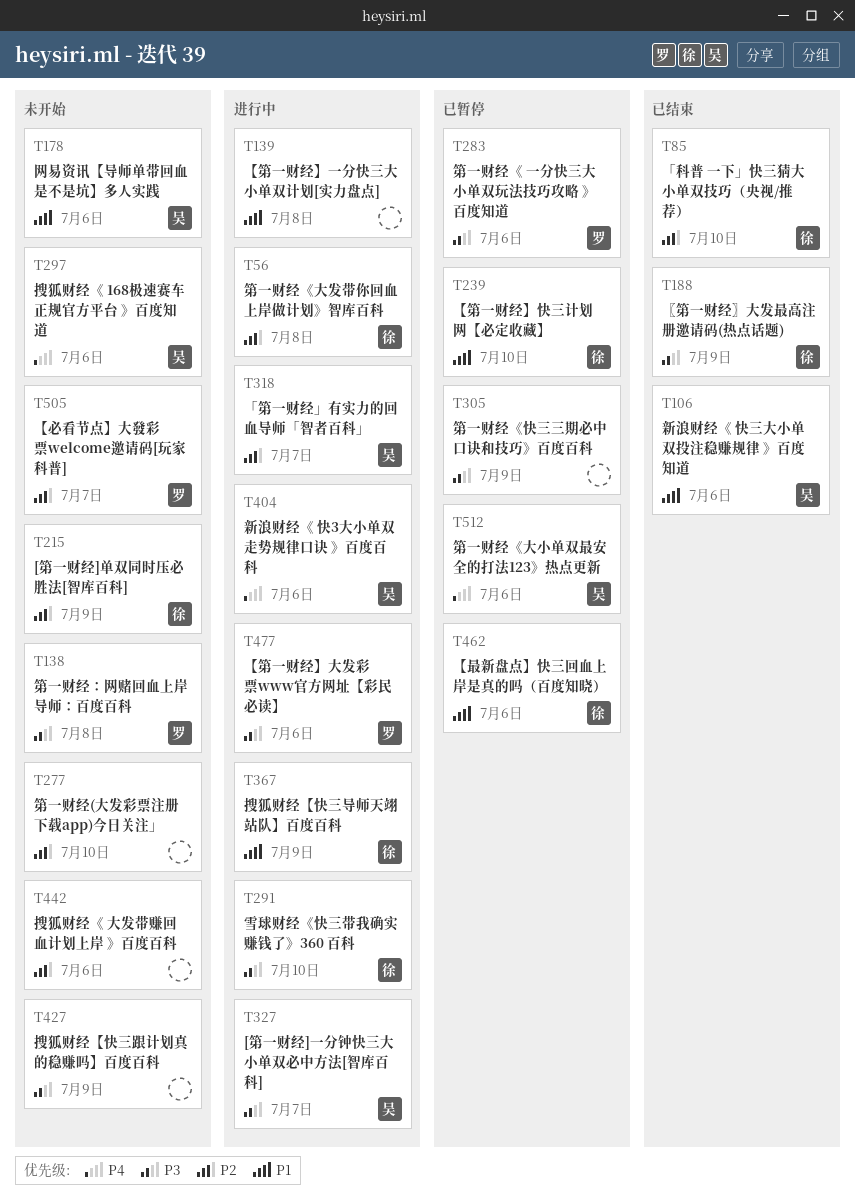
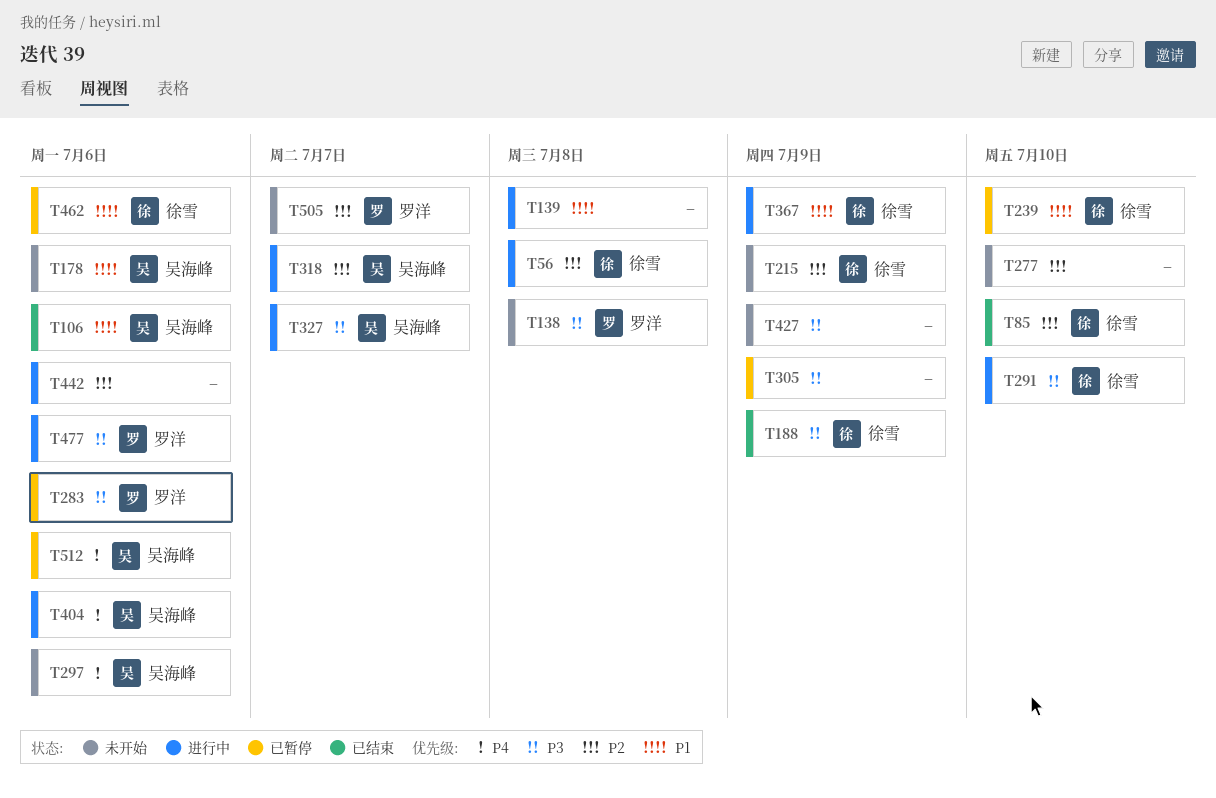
T442, status: 未开始 -> 进行中

